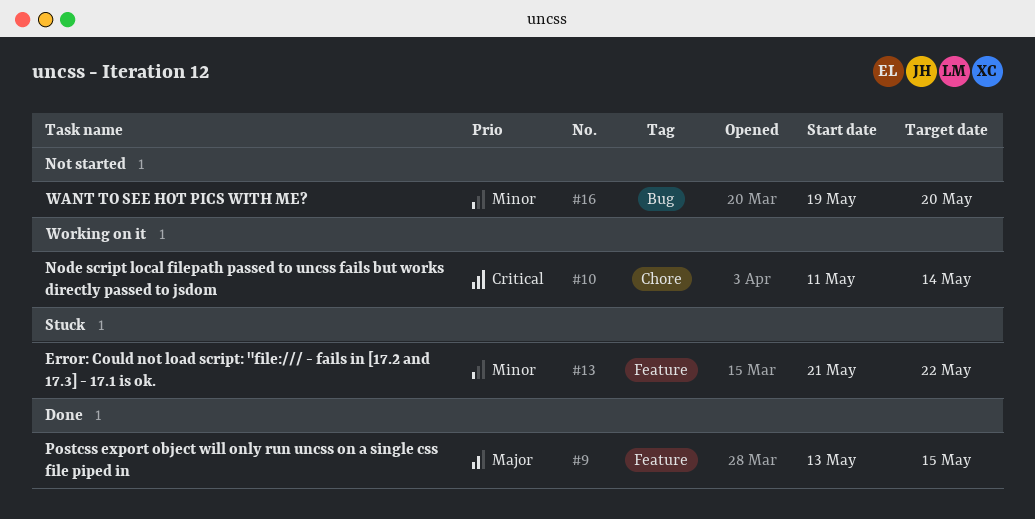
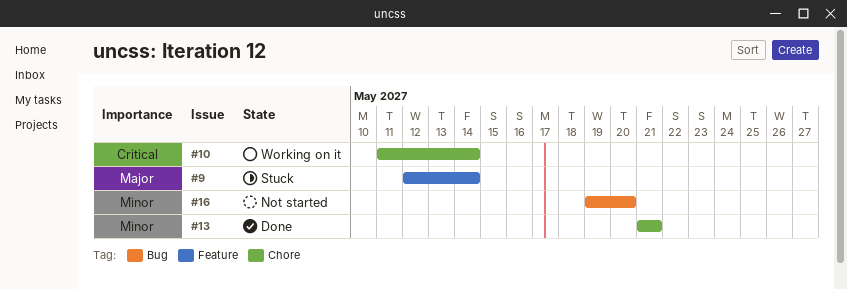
#9, status: Done -> Stuck
#9, start: May 13 -> May 12
#9, due: May 15 -> May 14
#13, status: Stuck -> Done
#13, label: Feature -> Chore
#13, due: May 22 -> May 21

